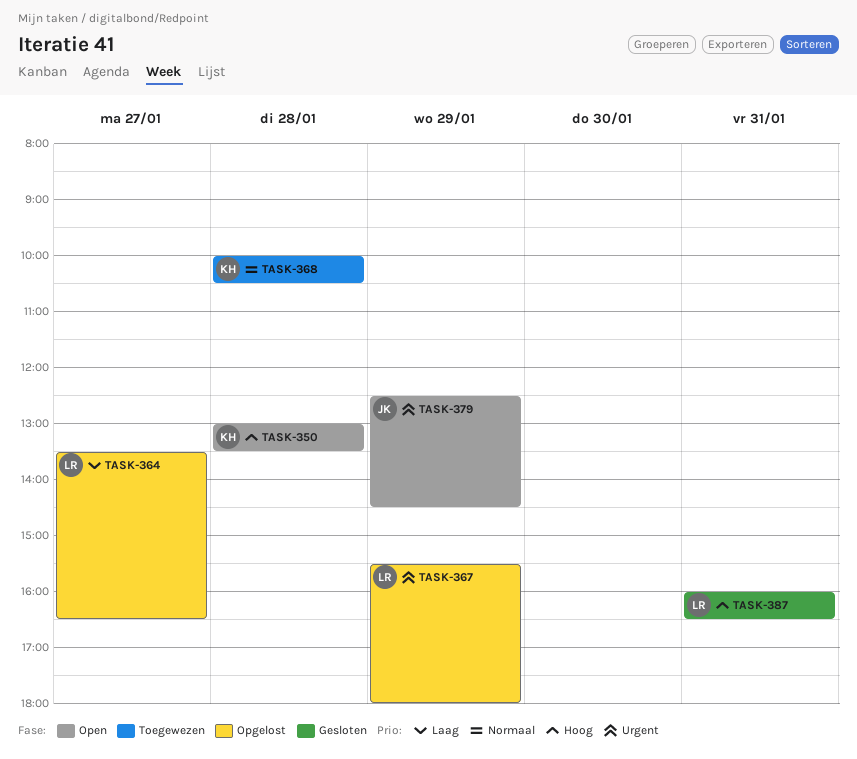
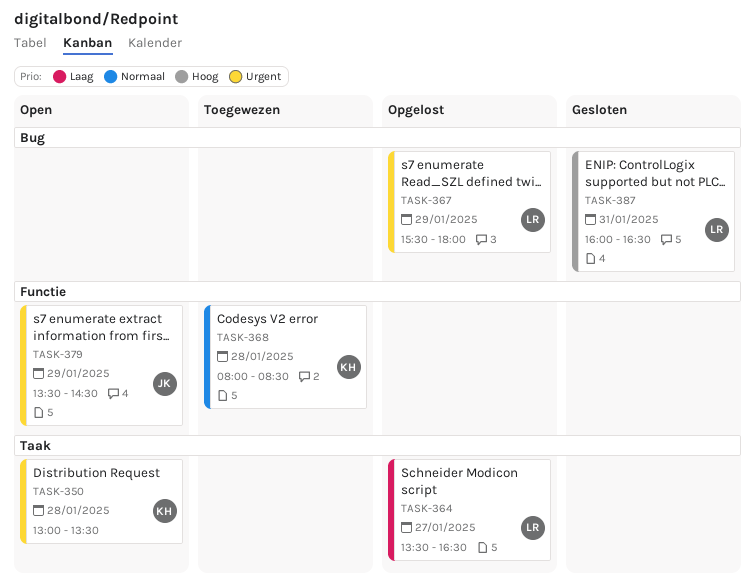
TASK-350, priority: Hoog -> Urgent
TASK-368, begins: 10:00 -> 08:00
TASK-368, ends: 10:30 -> 08:30
TASK-379, begins: 12:30 -> 13:30

